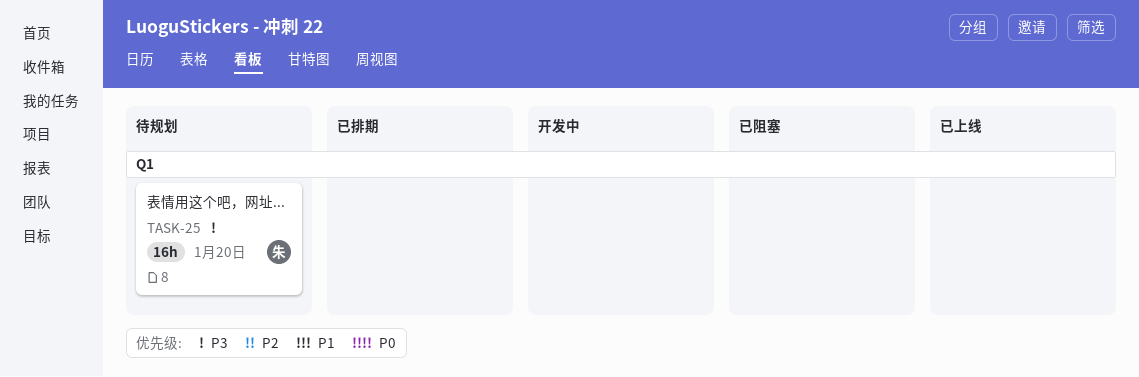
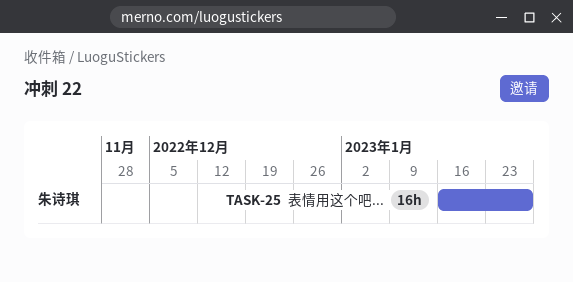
TASK-25, due: Jan 20 -> Jan 27

